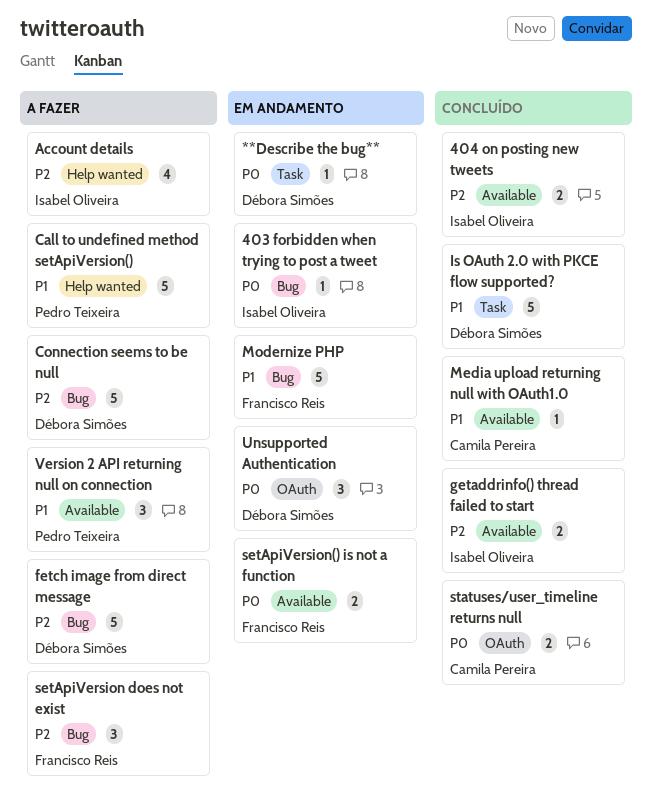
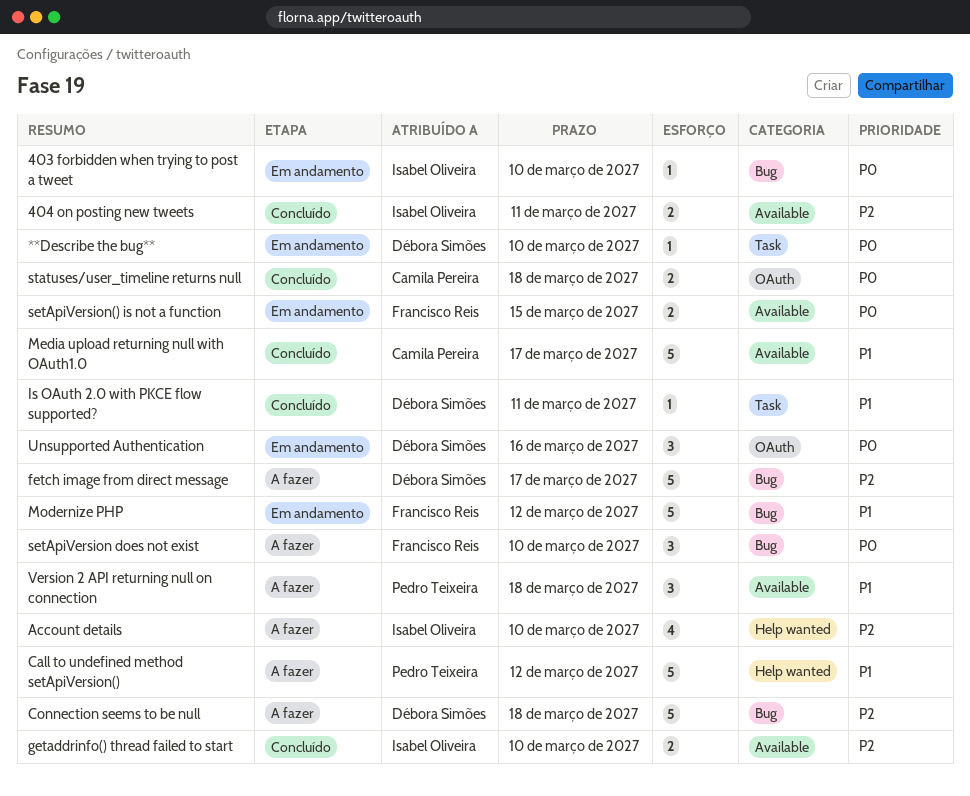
Is OAuth 2.0 with PKCE flow supported?, estimate: 5 -> 1
Media upload returning null with OAuth1.0, estimate: 1 -> 5
setApiVersion does not exist, priority: P2 -> P0

